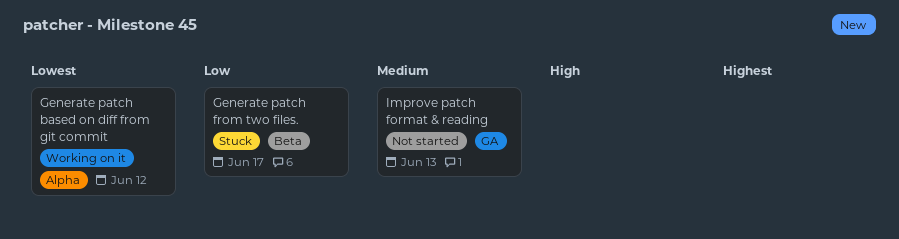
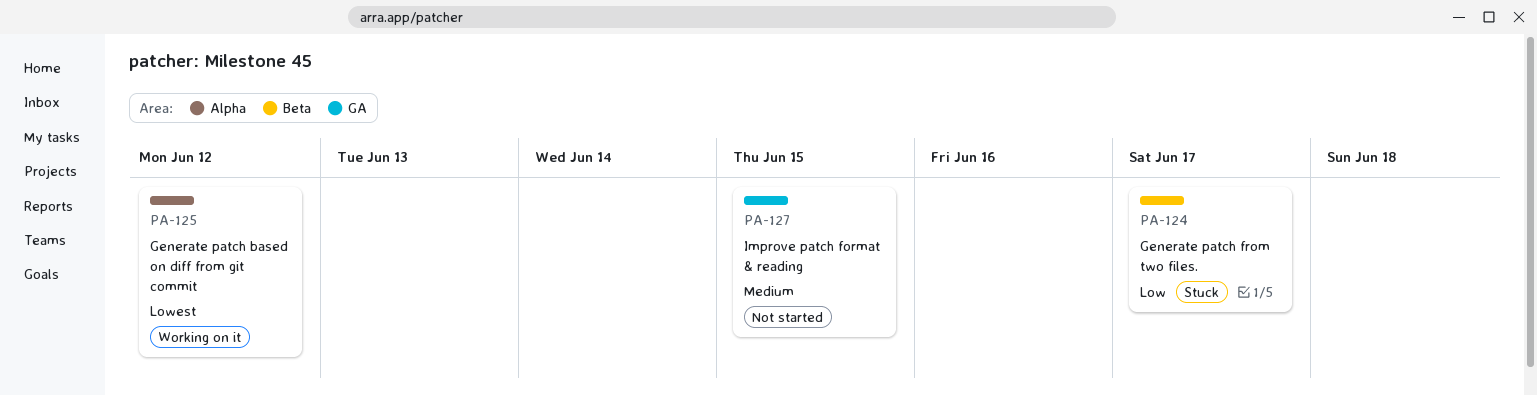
Improve patch format & reading, due: Jun 13 -> Jun 15

